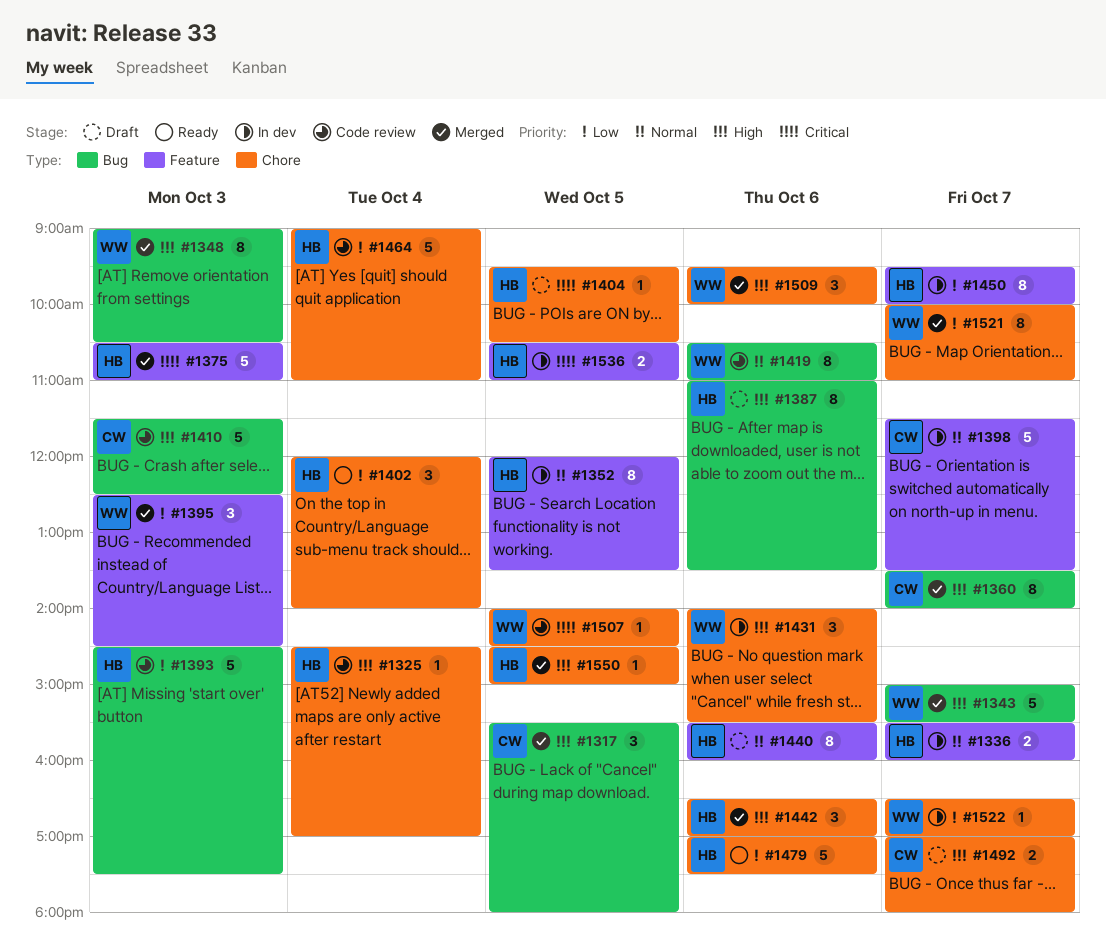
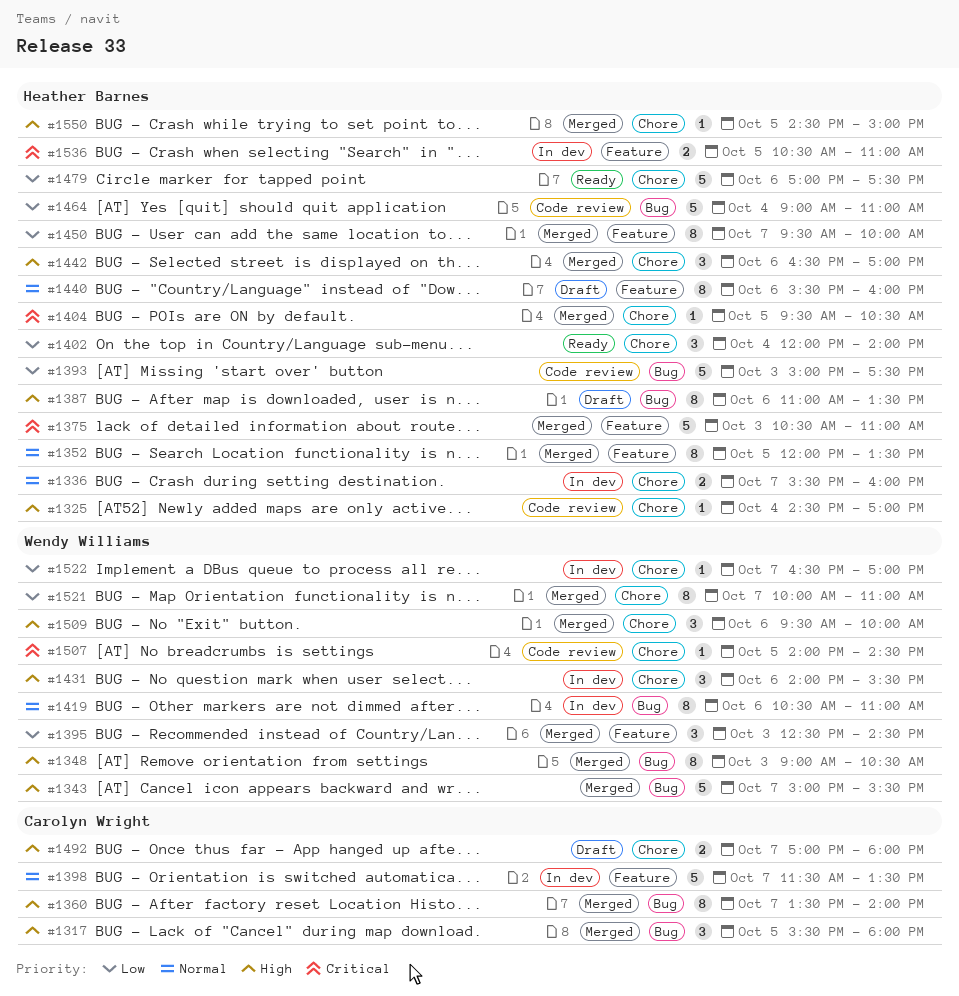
#1336, label: Feature -> Chore
#1352, status: In dev -> Merged
#1393, begins: 14:30 -> 15:00
#1404, status: Draft -> Merged
#1410: present -> none
#1419, status: Code review -> In dev
#1450, status: In dev -> Merged
#1464, label: Chore -> Bug

